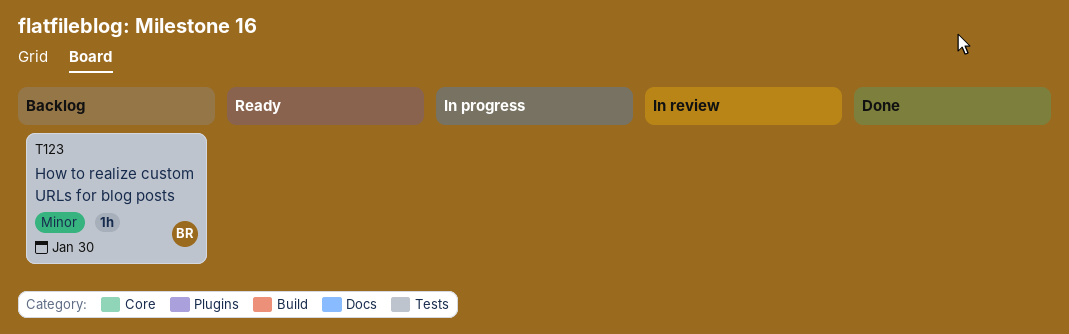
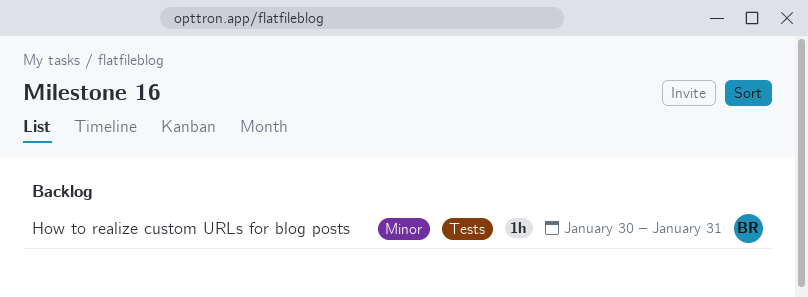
How to realize custom URLs for blog posts, due: Jan 30 -> Jan 31

